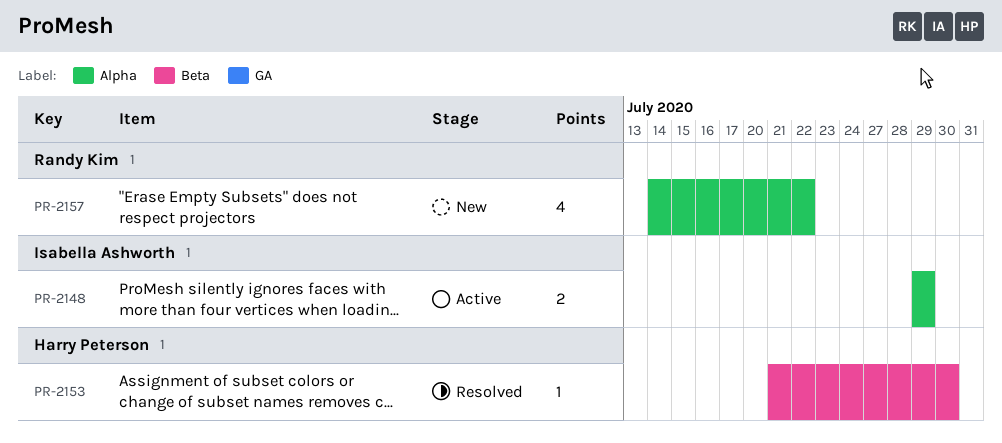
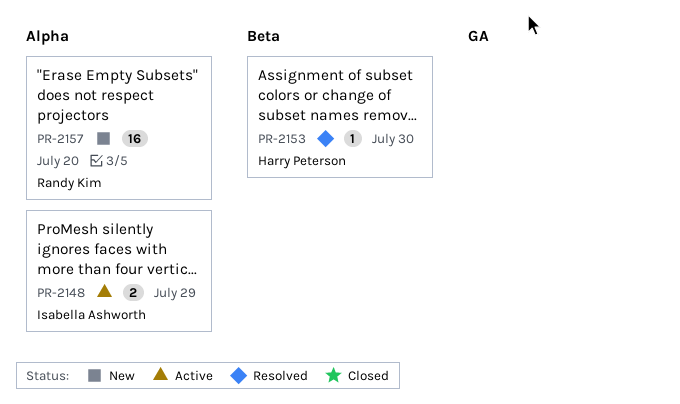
PR-2157, estimate: 4 -> 16
PR-2157, due: Jul 22 -> Jul 20

